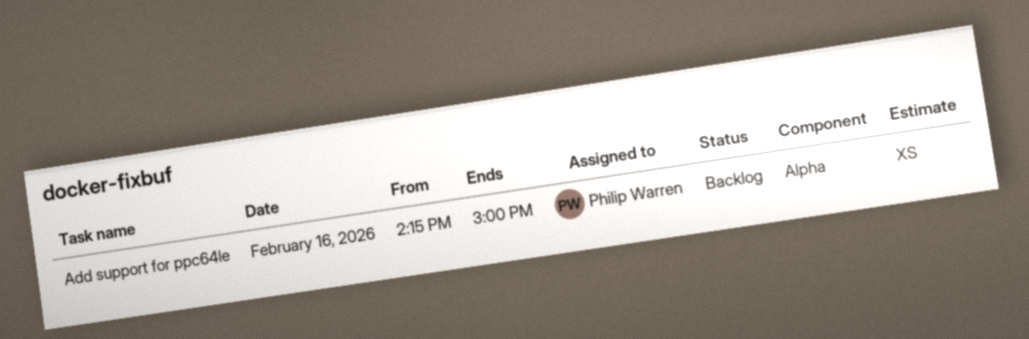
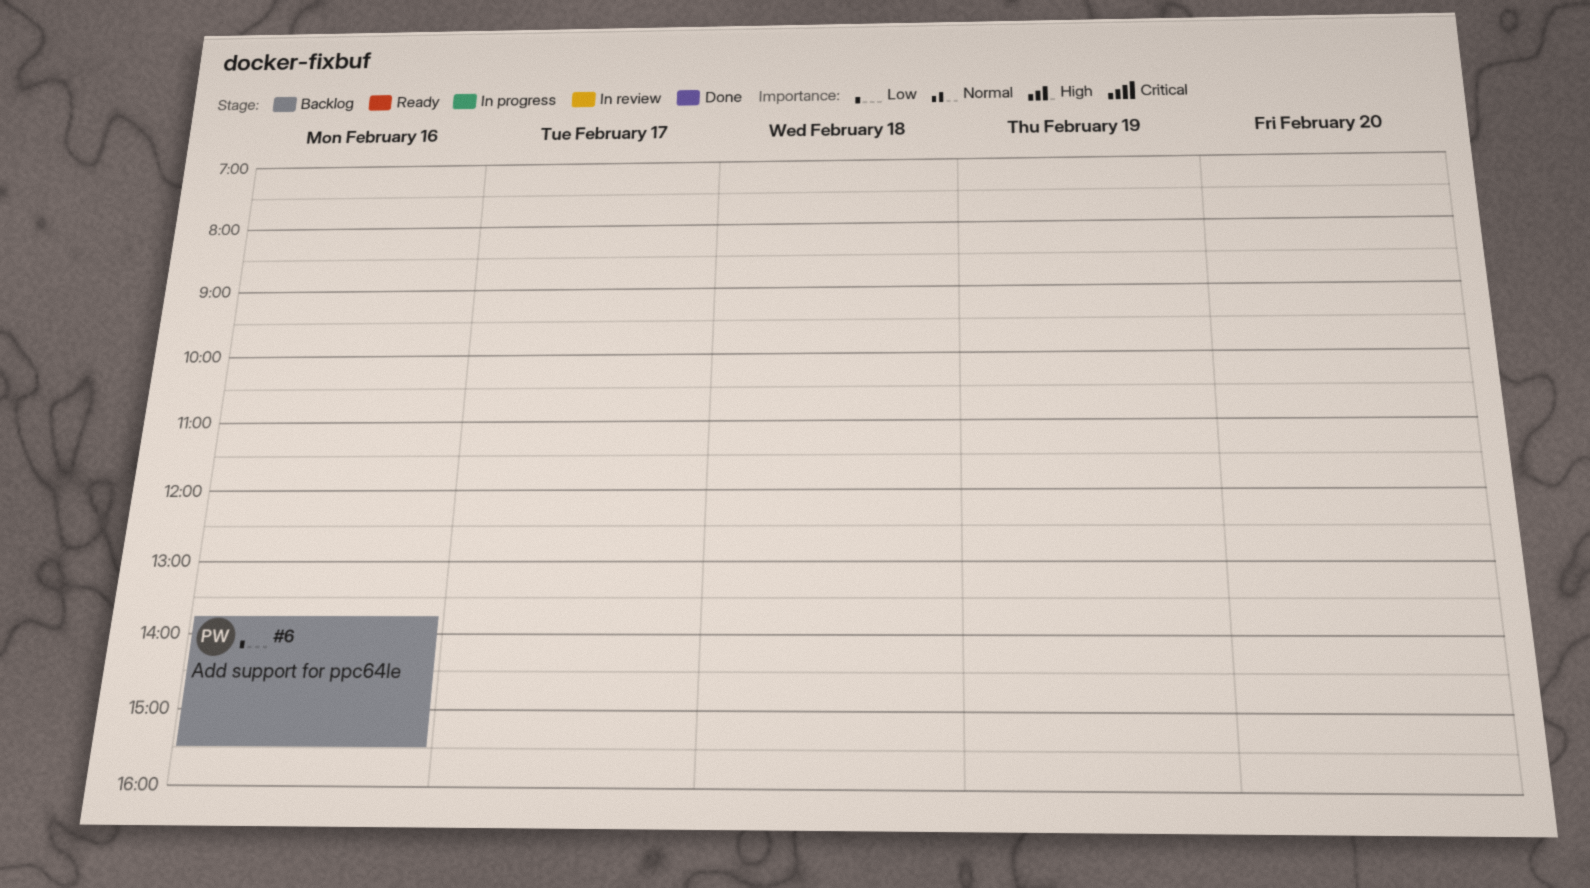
Add support for ppc64le, begins: 14:15 -> 13:45
Add support for ppc64le, ends: 15:00 -> 15:30

